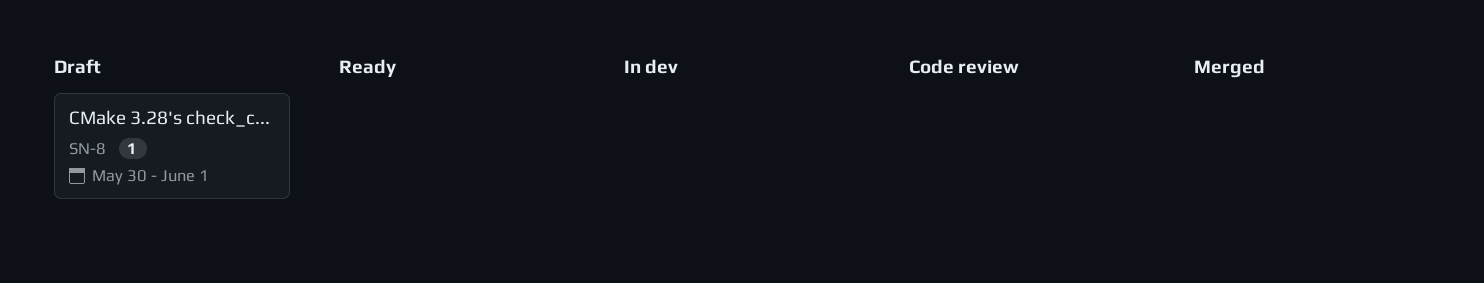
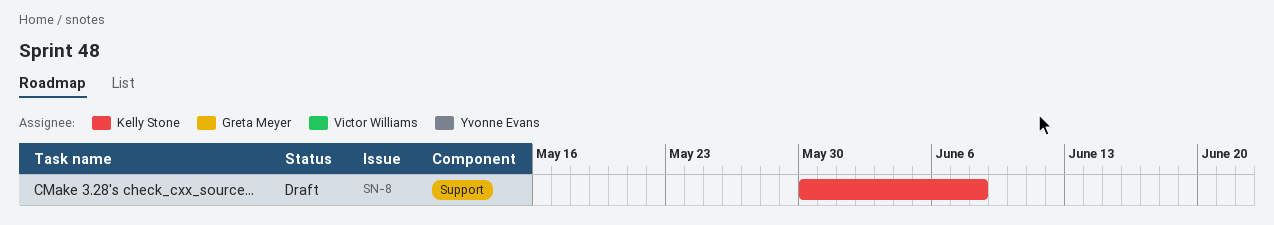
SN-8, due: Jun 1 -> Jun 8

